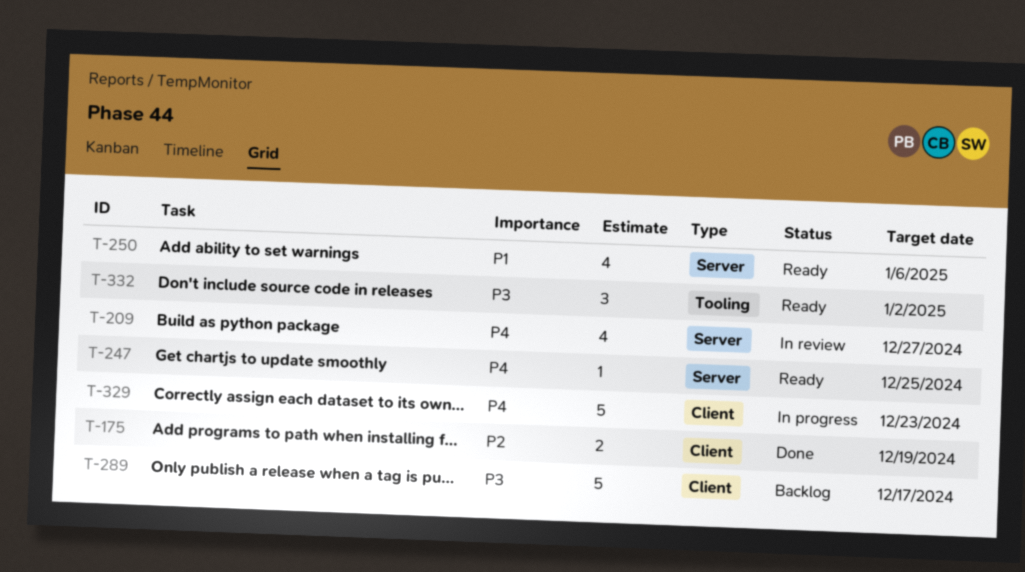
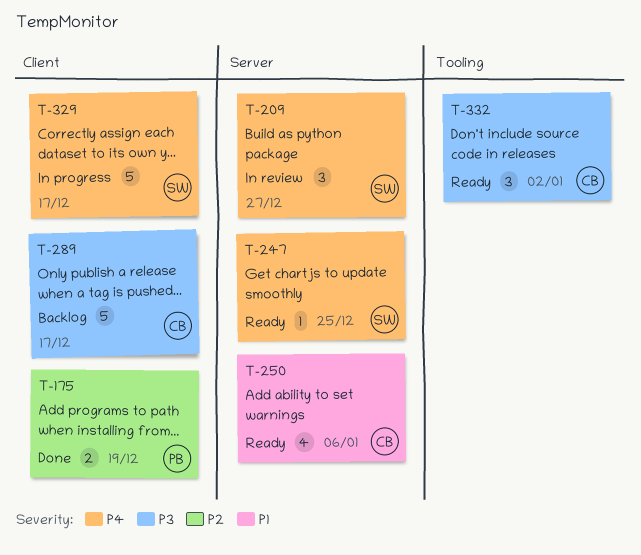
T-209, estimate: 4 -> 3
T-329, due: Dec 23 -> Dec 17

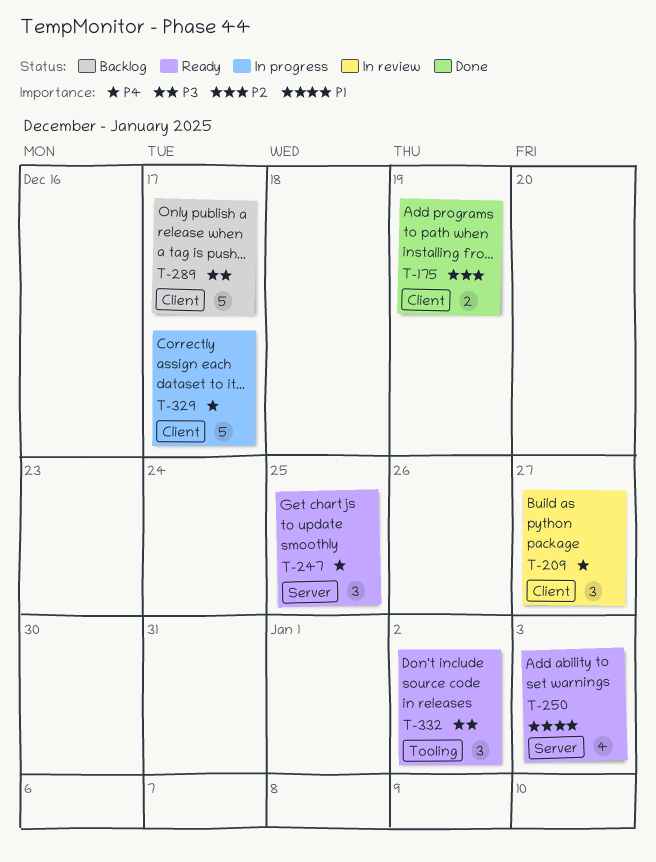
T-209, label: Server -> Client
T-247, estimate: 1 -> 3
T-250, due: Jan 6 -> Jan 3

